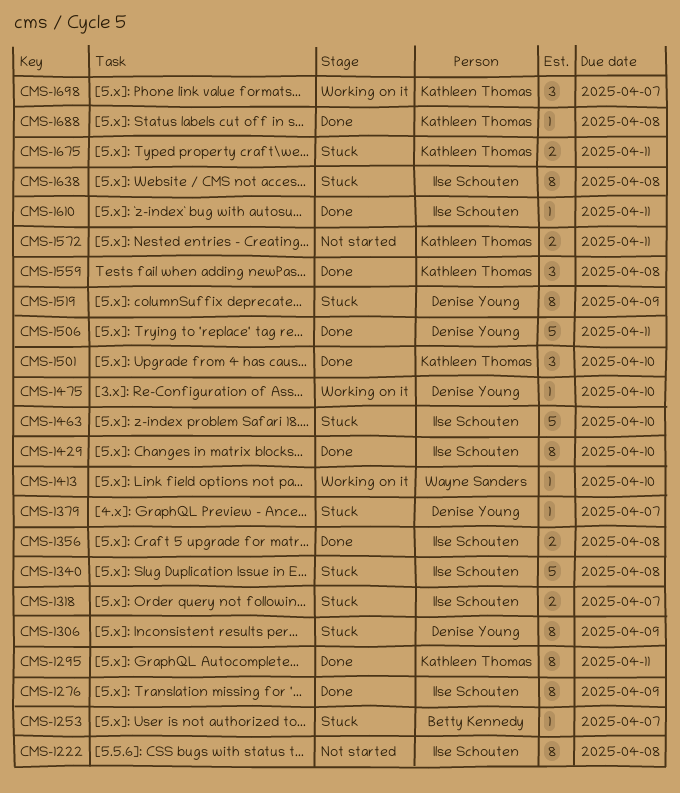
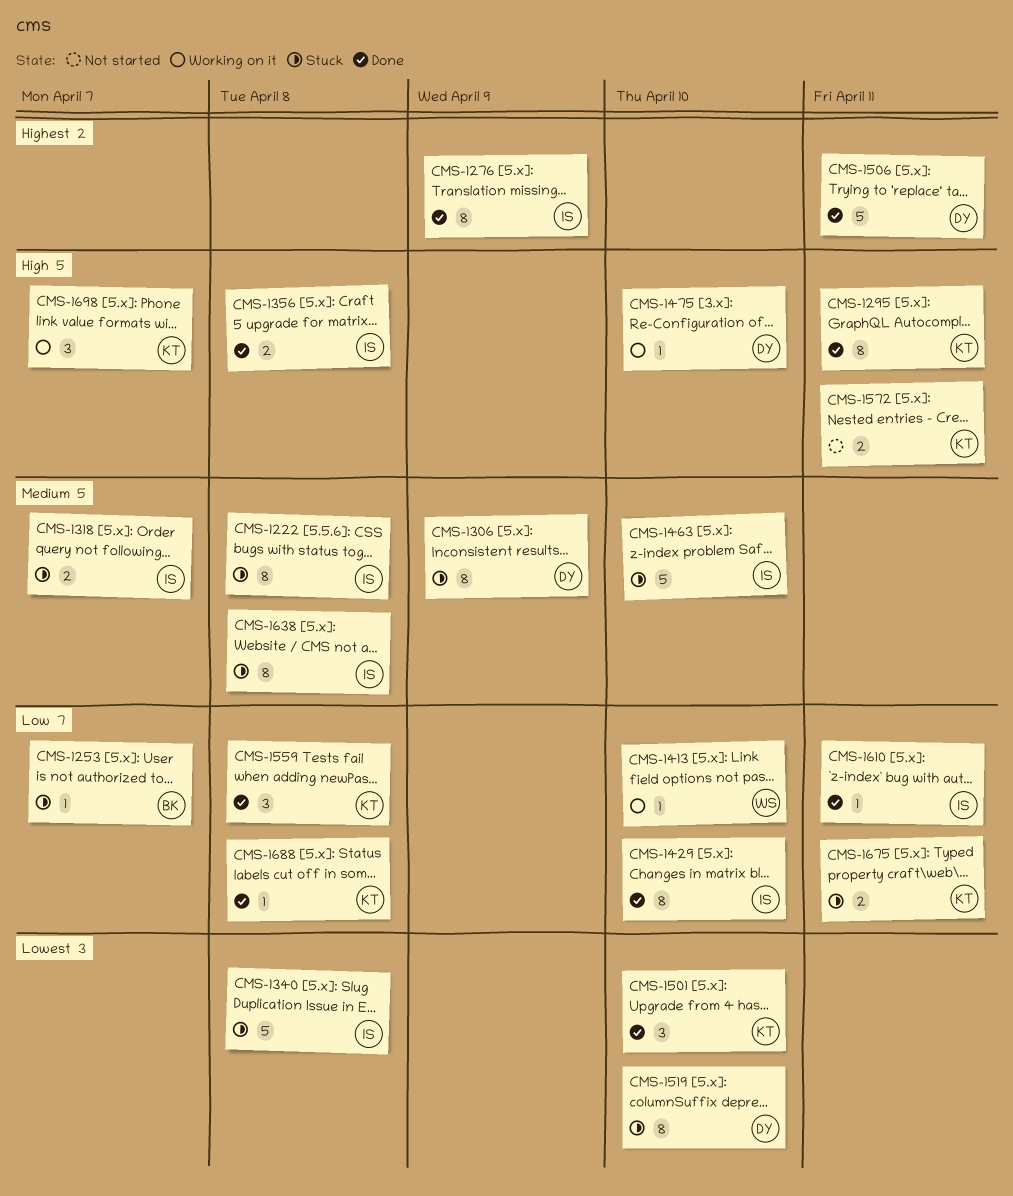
CMS-1222, status: Not started -> Stuck
CMS-1379: present -> none
CMS-1519, due: Apr 9 -> Apr 10

